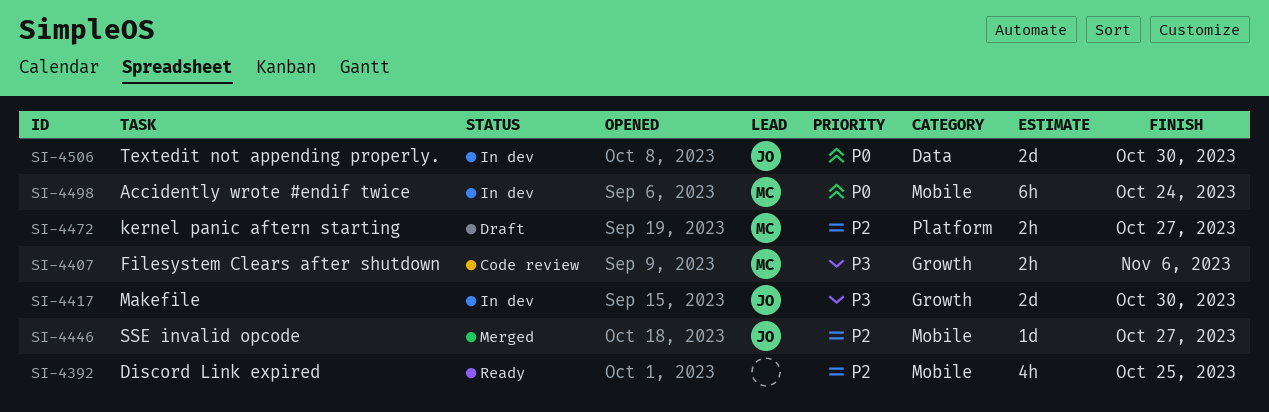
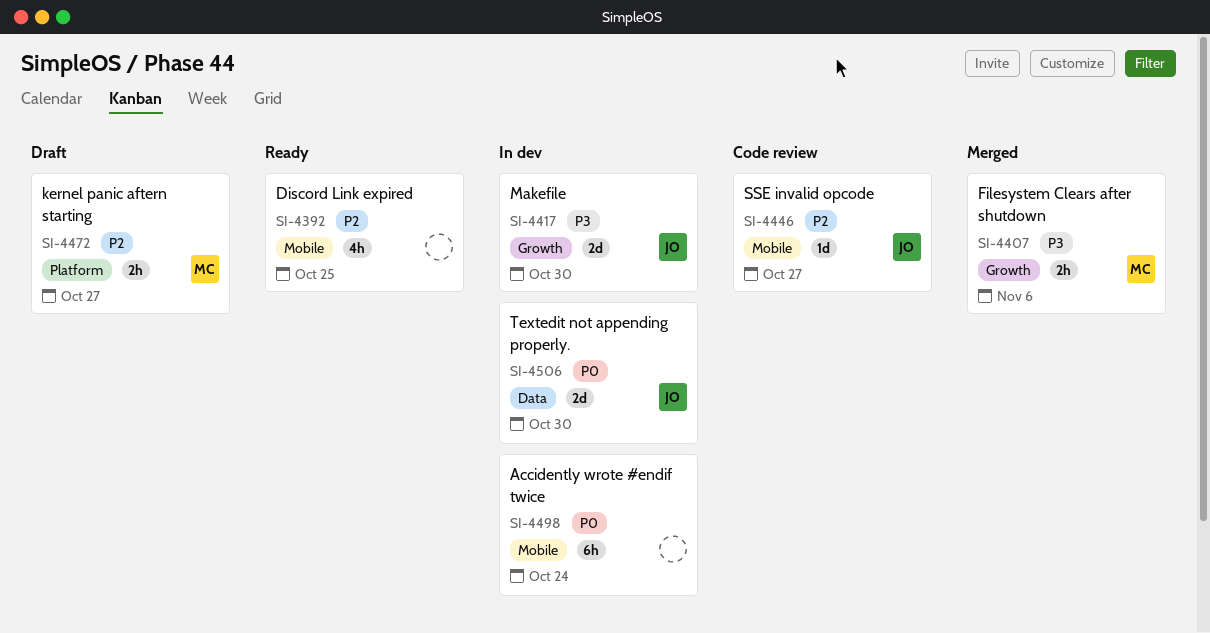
SI-4407, status: Code review -> Merged
SI-4446, status: Merged -> Code review
SI-4498, owner: MC -> none

